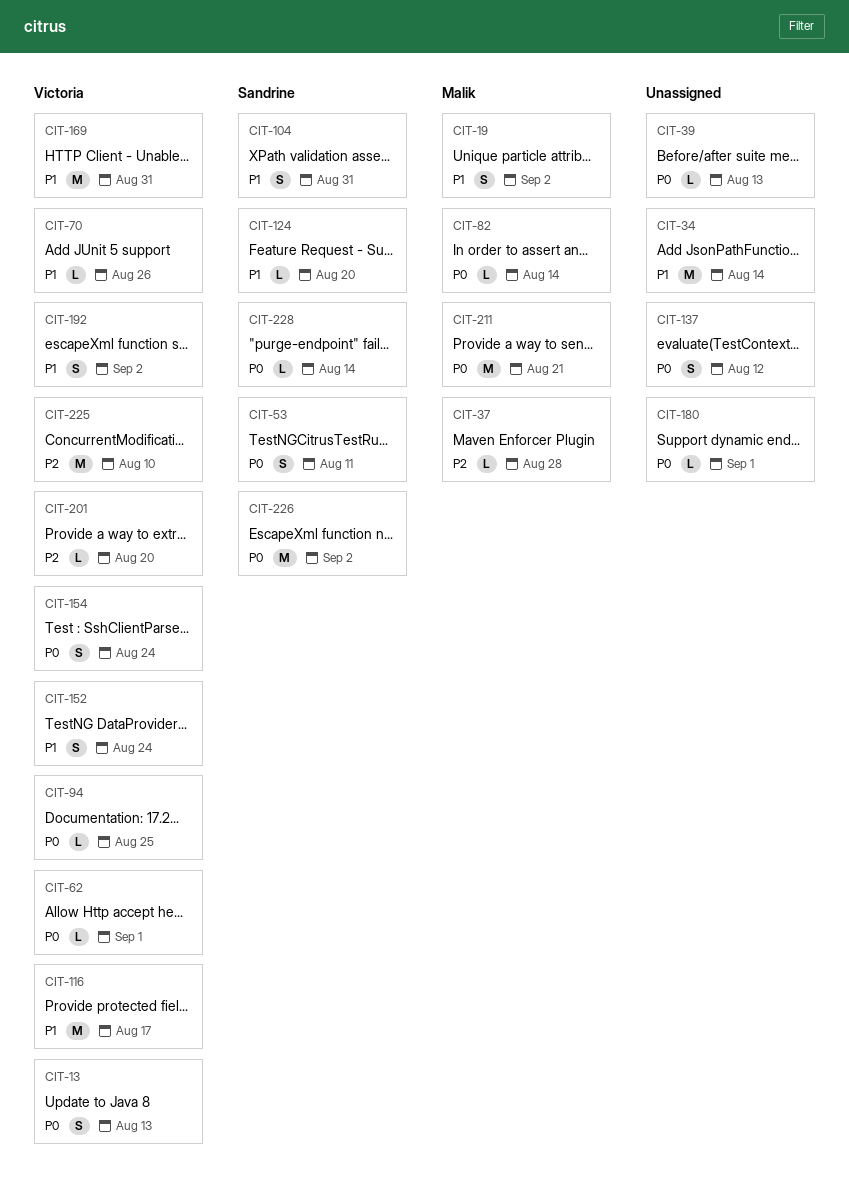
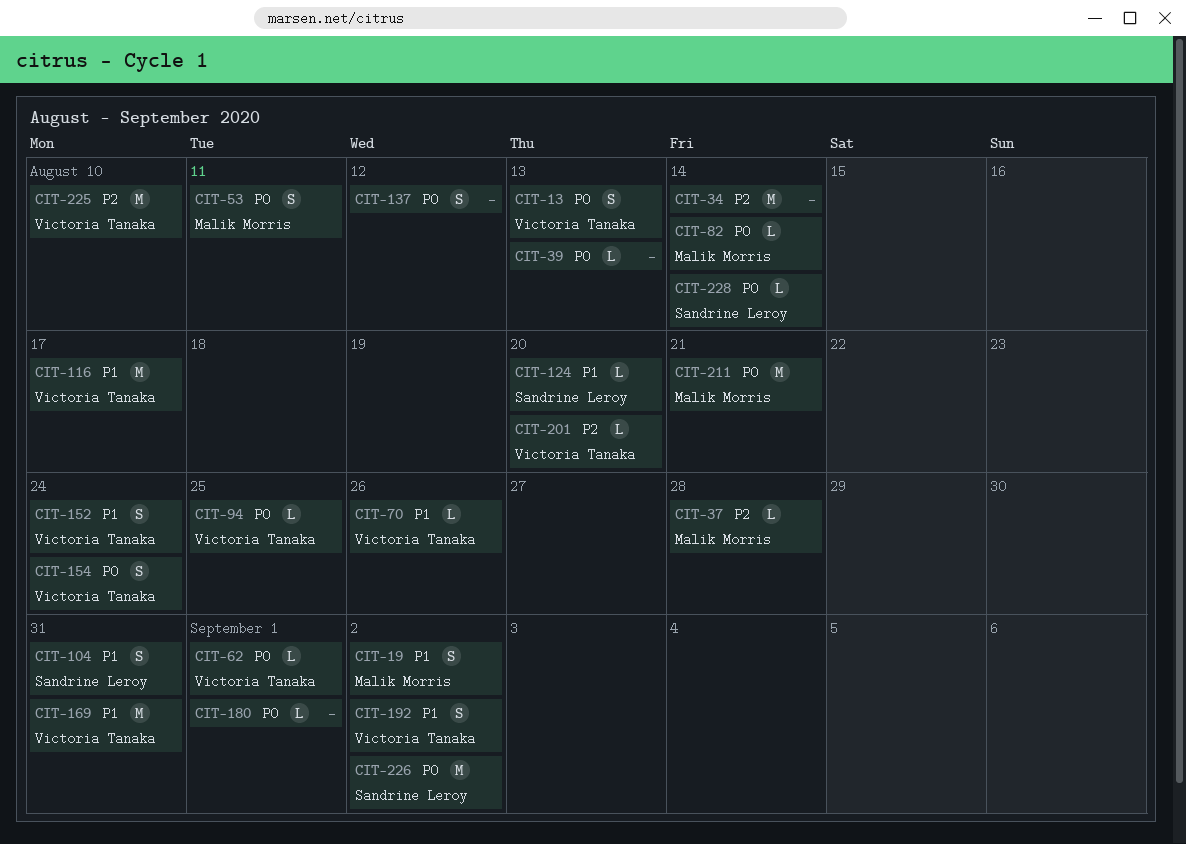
CIT-34, priority: P1 -> P2
CIT-53, owner: Sandrine Leroy -> Malik Morris

